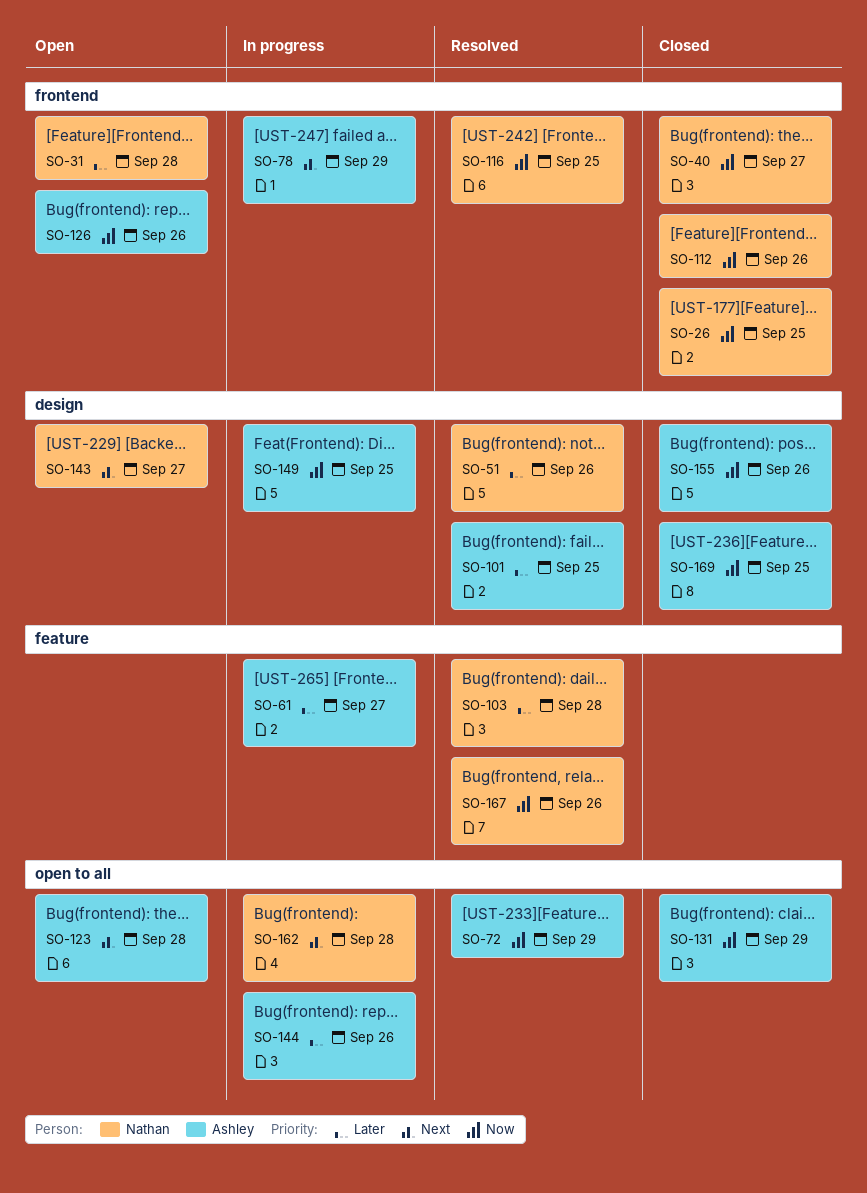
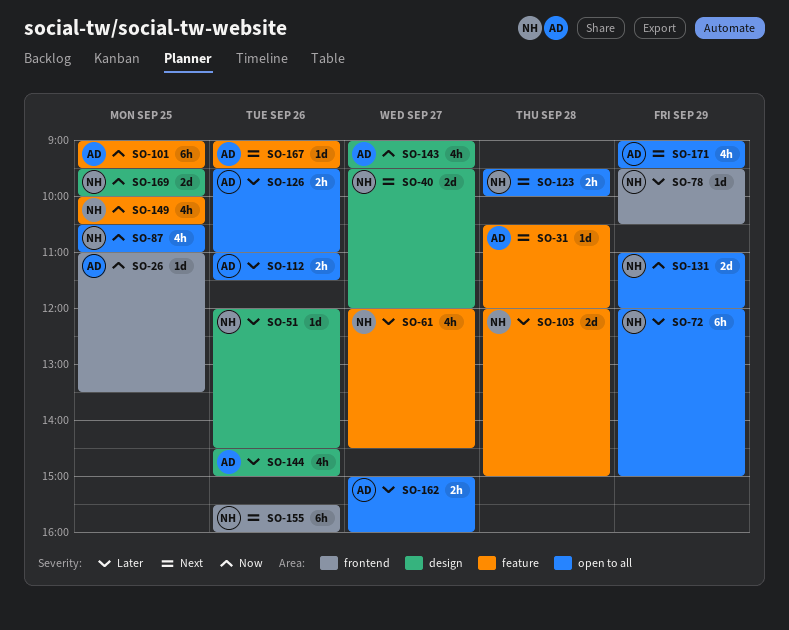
SO-26, owner: Nathan -> Ashley
SO-31, owner: Nathan -> Ashley
SO-31, priority: Later -> Next
SO-31, label: frontend -> feature
SO-40, priority: Now -> Next
SO-40, label: frontend -> design
SO-61, owner: Ashley -> Nathan
SO-72, owner: Ashley -> Nathan
SO-72, priority: Now -> Later
SO-78, owner: Ashley -> Nathan
SO-78, priority: Next -> Later
SO-87: none -> present
SO-101, priority: Later -> Now
SO-101, label: design -> feature
SO-112, owner: Nathan -> Ashley
SO-112, priority: Now -> Later
SO-112, label: frontend -> open to all
SO-116: present -> none
SO-123, owner: Ashley -> Nathan
SO-126, priority: Now -> Later
SO-126, label: frontend -> open to all
SO-131, owner: Ashley -> Nathan
SO-143, owner: Nathan -> Ashley
SO-143, priority: Next -> Now
SO-144, label: open to all -> design
SO-149, owner: Ashley -> Nathan
SO-149, label: design -> feature
SO-155, owner: Ashley -> Nathan
SO-155, priority: Now -> Next
SO-155, label: design -> frontend
SO-162, owner: Nathan -> Ashley
SO-162, priority: Next -> Later
SO-162, day: Sep 28 -> Sep 27
SO-167, owner: Nathan -> Ashley
SO-167, priority: Now -> Next
SO-169, owner: Ashley -> Nathan
SO-171: none -> present

